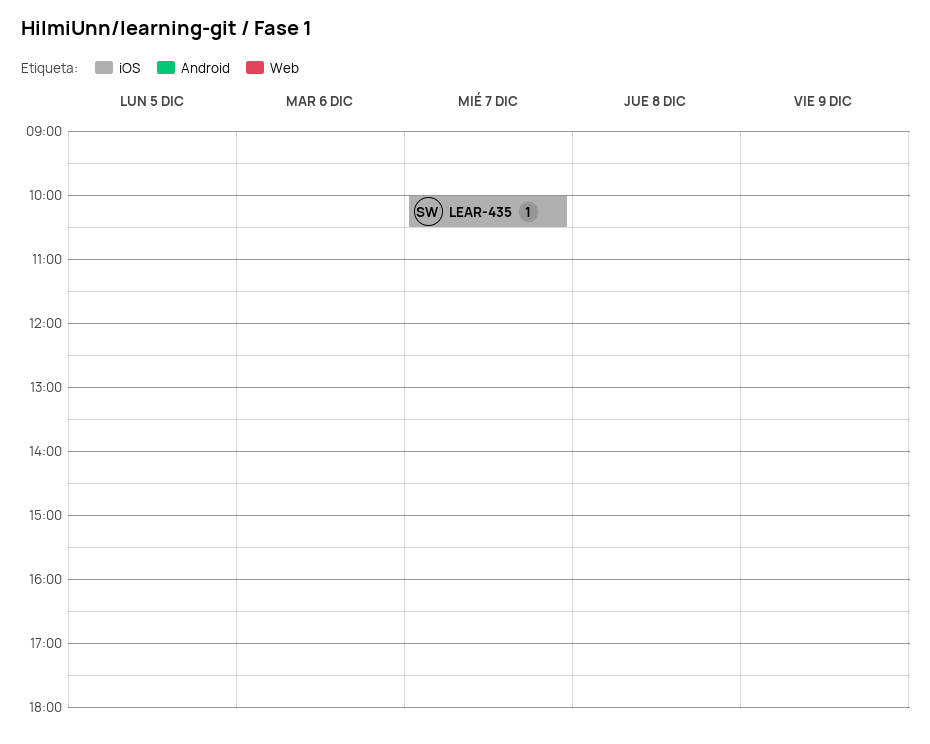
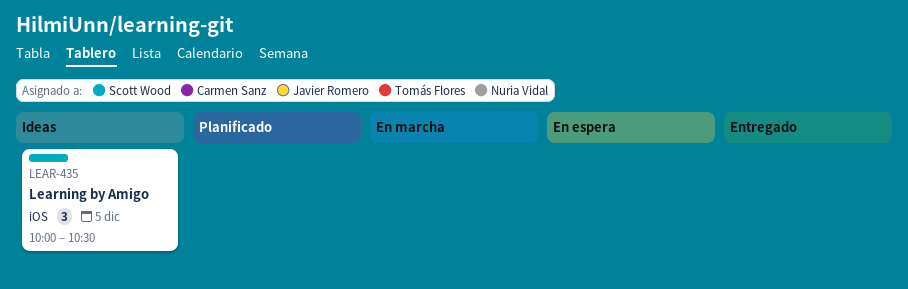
LEAR-435, estimate: 1 -> 3
LEAR-435, day: Dec 7 -> Dec 5

